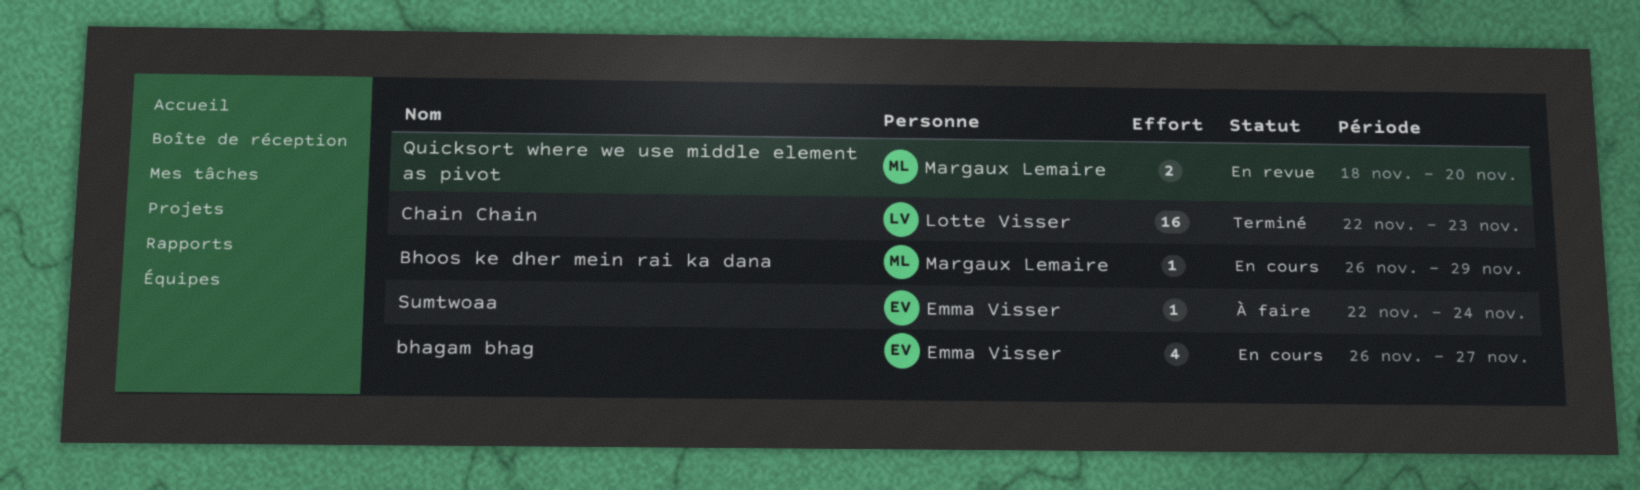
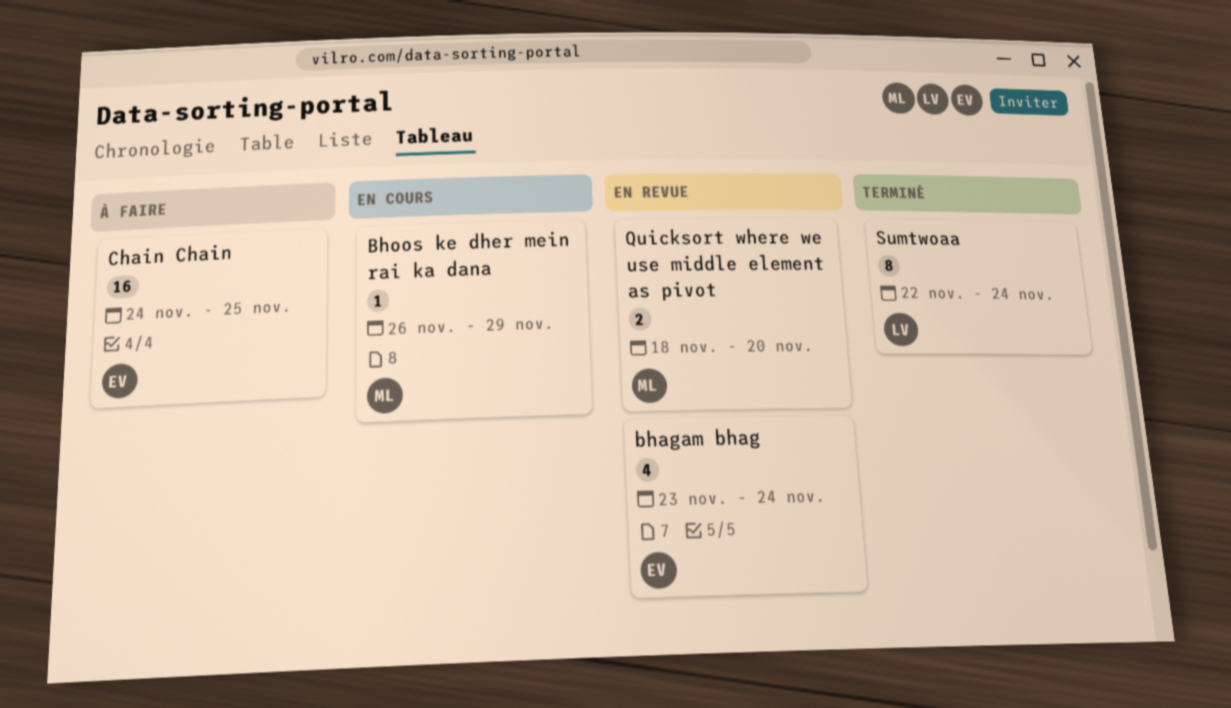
bhagam bhag, status: En cours -> En revue
bhagam bhag, start: Nov 26 -> Nov 23
bhagam bhag, due: Nov 27 -> Nov 24
Chain Chain, status: Terminé -> À faire
Chain Chain, owner: Lotte Visser -> Emma Visser
Chain Chain, start: Nov 22 -> Nov 24
Chain Chain, due: Nov 23 -> Nov 25
Sumtwoaa, status: À faire -> Terminé
Sumtwoaa, owner: Emma Visser -> Lotte Visser
Sumtwoaa, estimate: 1 -> 8

